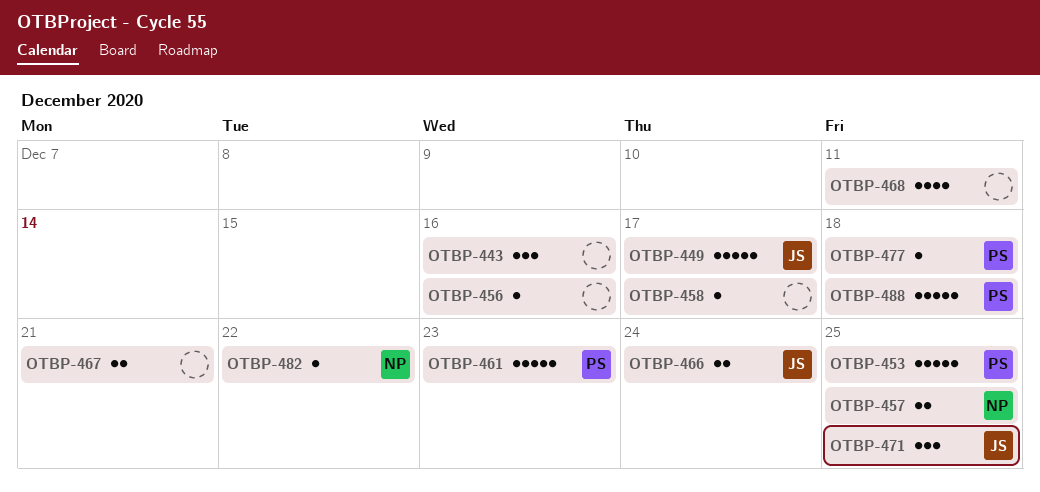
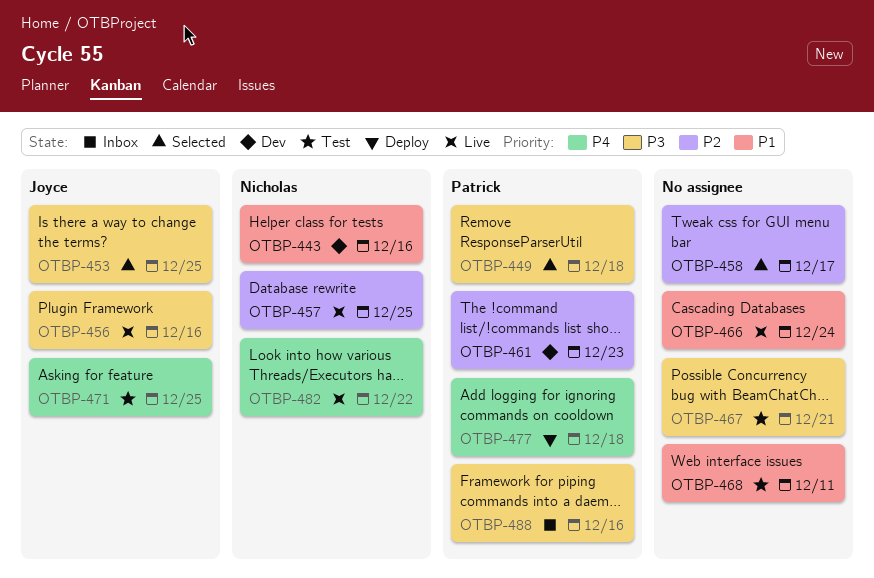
OTBP-443, owner: none -> Nicholas
OTBP-449, owner: Joyce -> Patrick
OTBP-449, due: Dec 17 -> Dec 18
OTBP-453, owner: Patrick -> Joyce
OTBP-456, owner: none -> Joyce
OTBP-466, owner: Joyce -> none
OTBP-488, due: Dec 18 -> Dec 16

